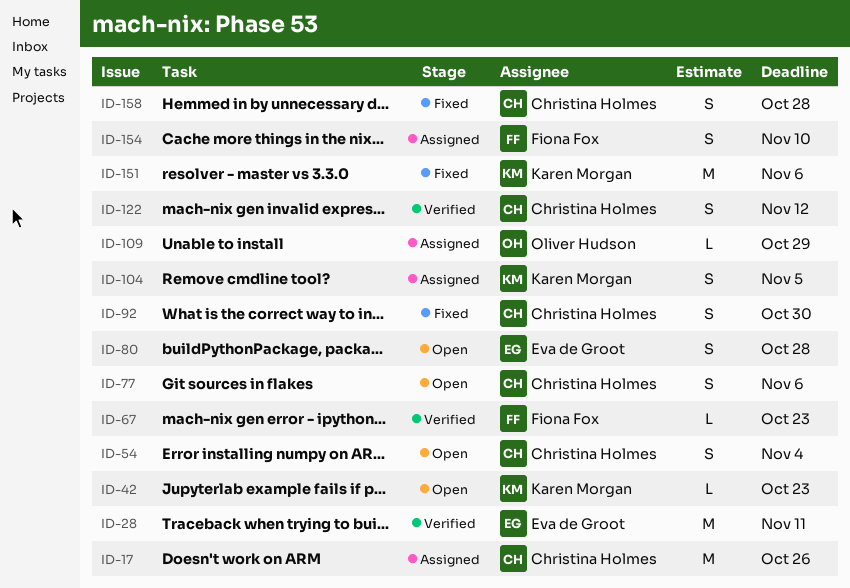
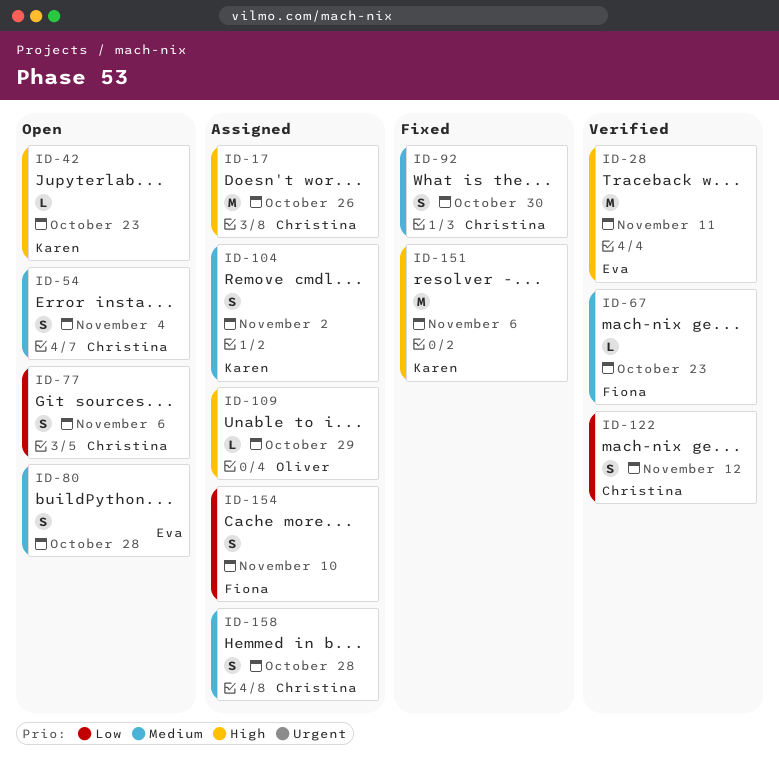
ID-104, due: Nov 5 -> Nov 2
ID-158, status: Fixed -> Assigned

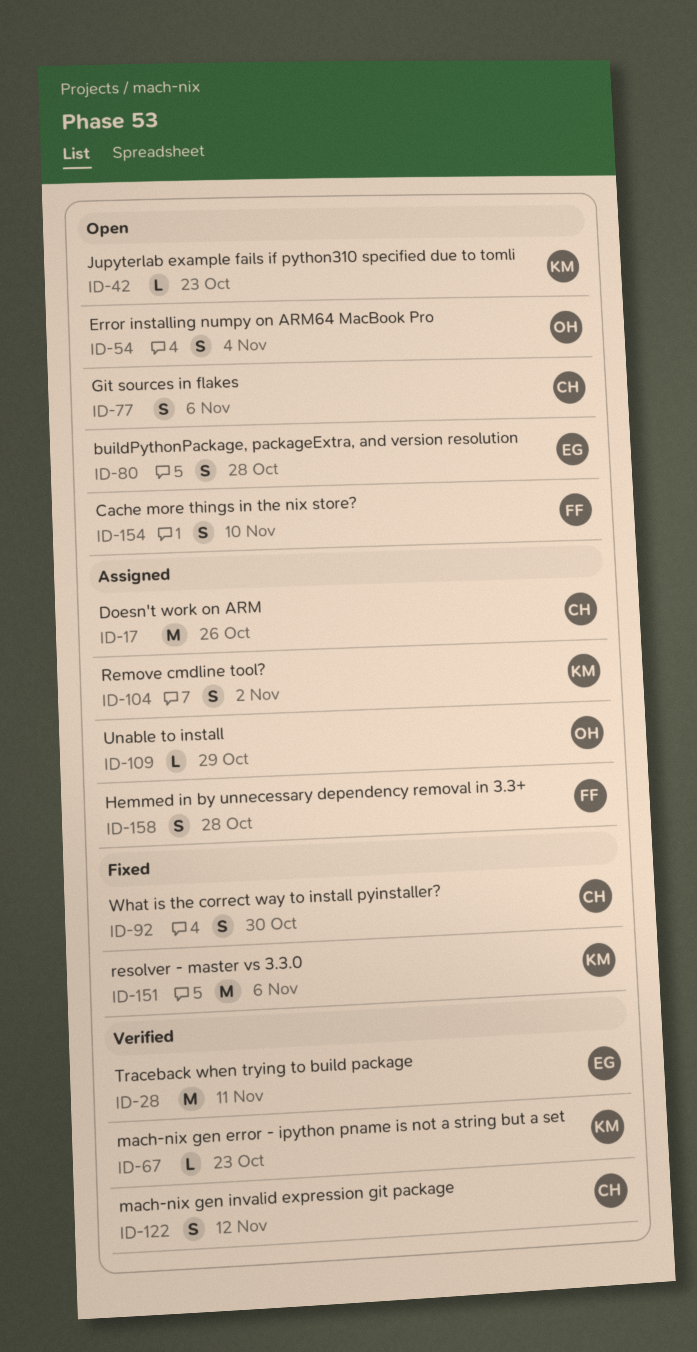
ID-54, owner: Christina -> Oliver
ID-67, owner: Fiona -> Karen
ID-154, status: Assigned -> Open
ID-158, owner: Christina -> Fiona

